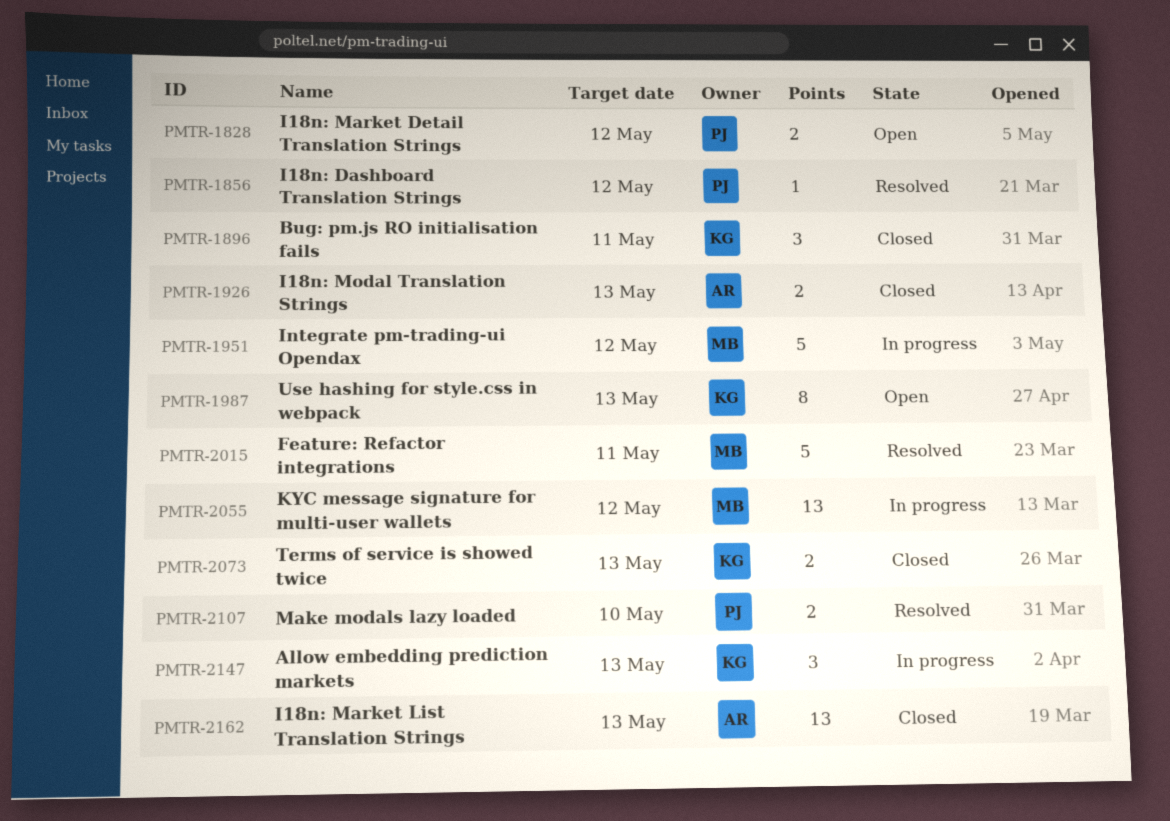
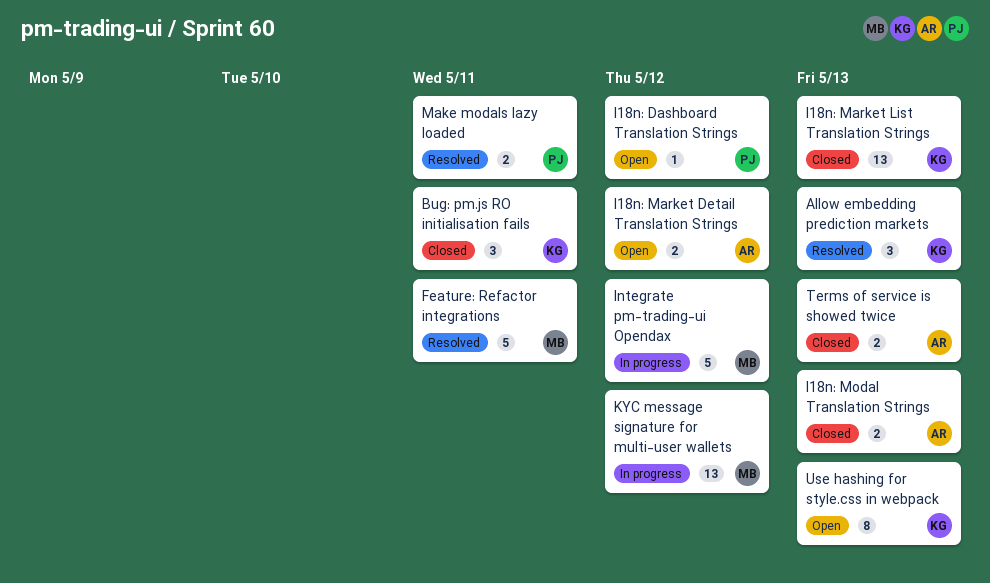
Allow embedding prediction markets, status: In progress -> Resolved
I18n: Dashboard Translation Strings, status: Resolved -> Open
I18n: Market Detail Translation Strings, owner: PJ -> AR
I18n: Market List Translation Strings, owner: AR -> KG
Make modals lazy loaded, due: May 10 -> May 11
Terms of service is showed twice, owner: KG -> AR

